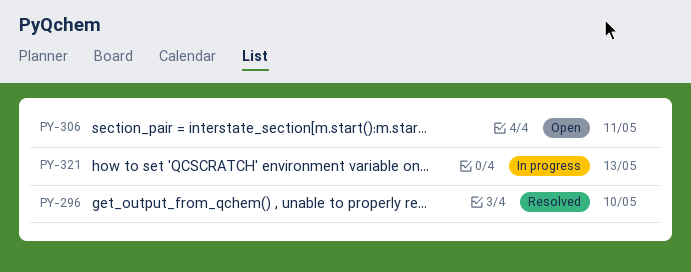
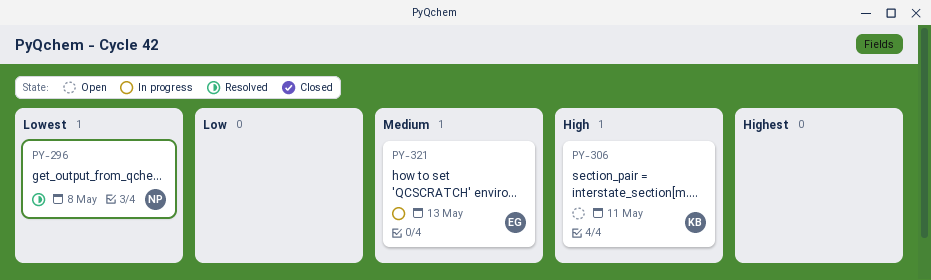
PY-296, due: May 10 -> May 8

